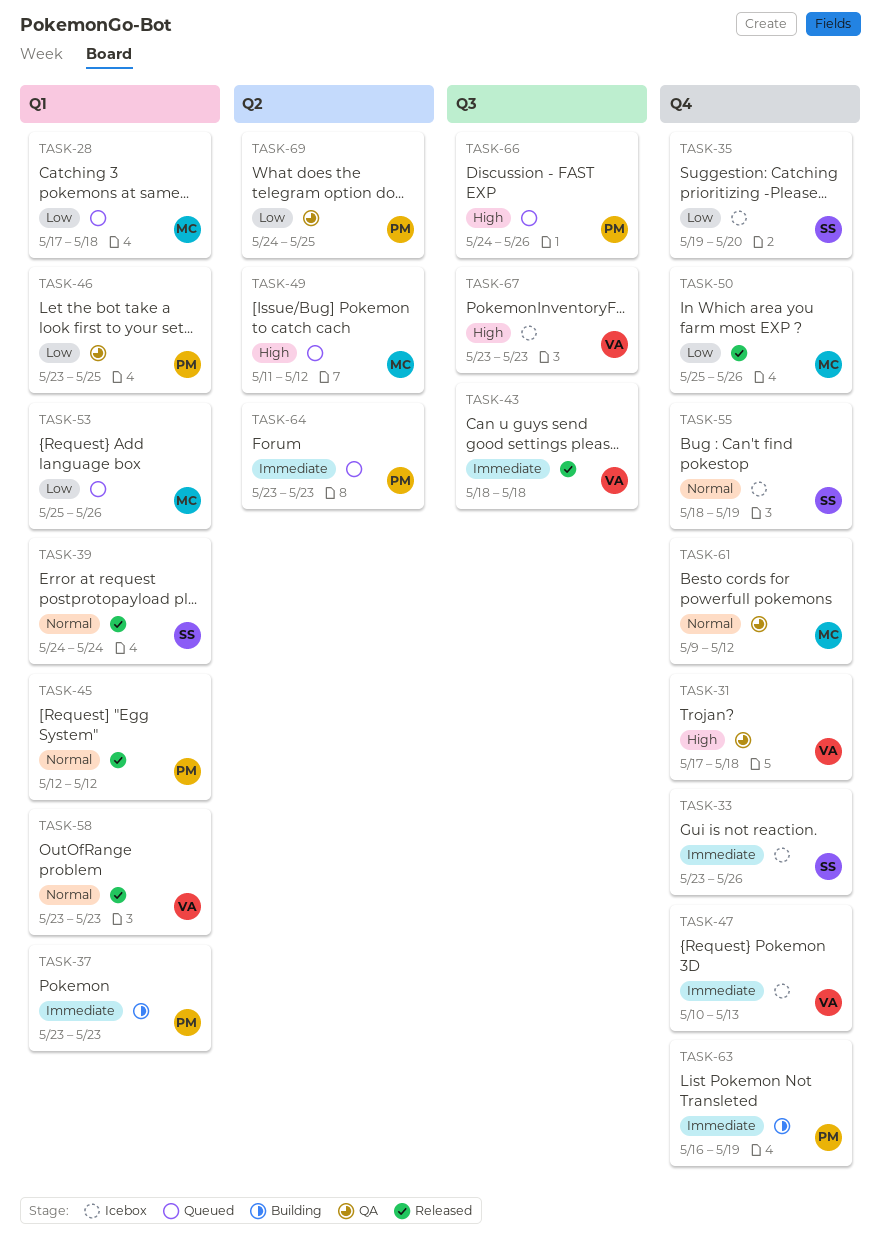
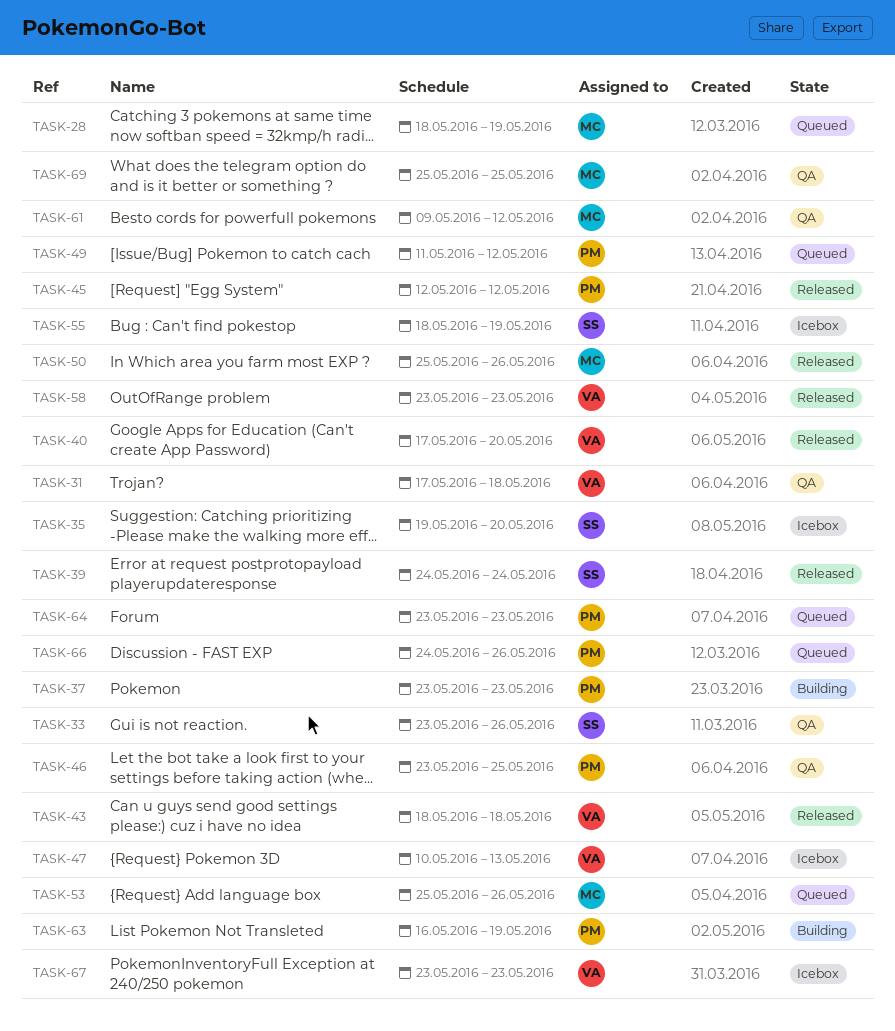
TASK-28, start: May 17 -> May 18
TASK-28, due: May 18 -> May 19
TASK-33, status: Icebox -> QA
TASK-40: none -> present
TASK-49, owner: MC -> PM
TASK-69, owner: PM -> MC
TASK-69, start: May 24 -> May 25

